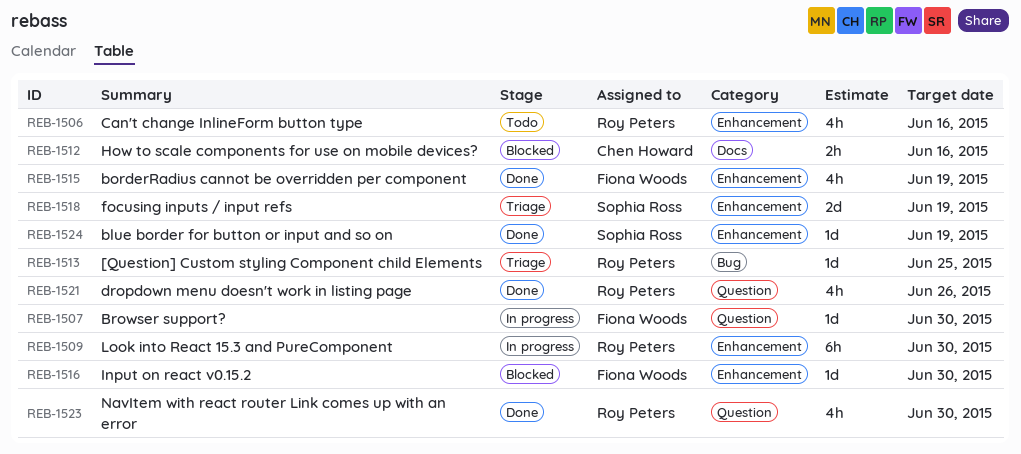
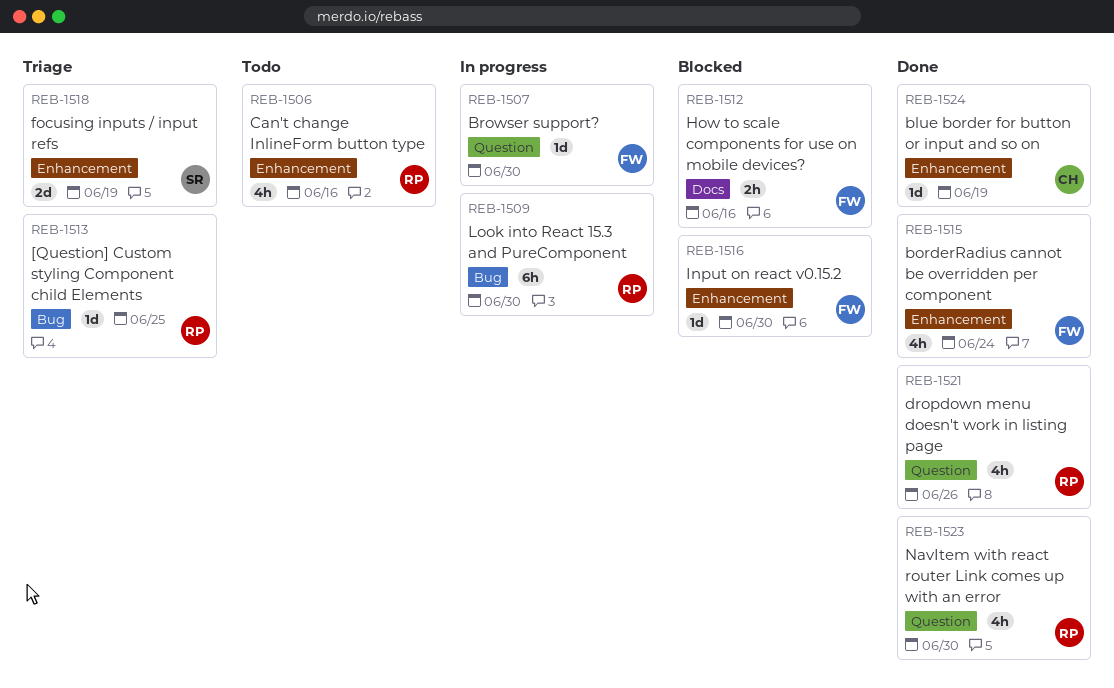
REB-1509, label: Enhancement -> Bug
REB-1512, owner: Chen Howard -> Fiona Woods
REB-1515, due: Jun 19 -> Jun 24
REB-1524, owner: Sophia Ross -> Chen Howard

